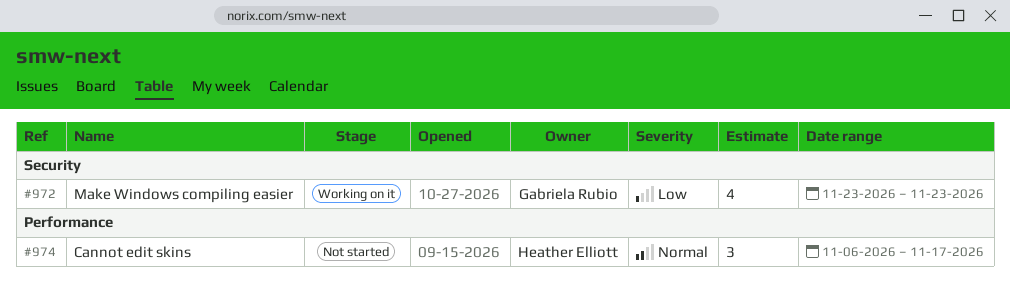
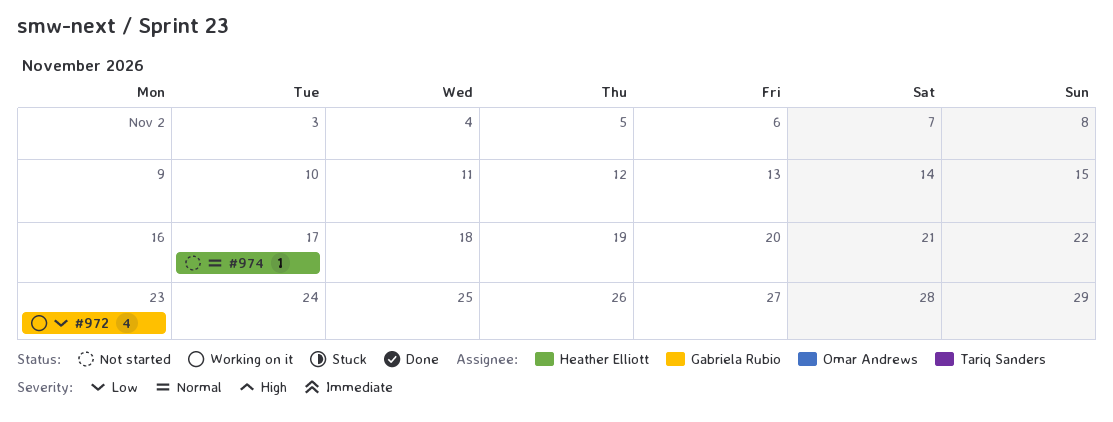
#974, estimate: 3 -> 1
#974, start: Nov 6 -> Nov 17

